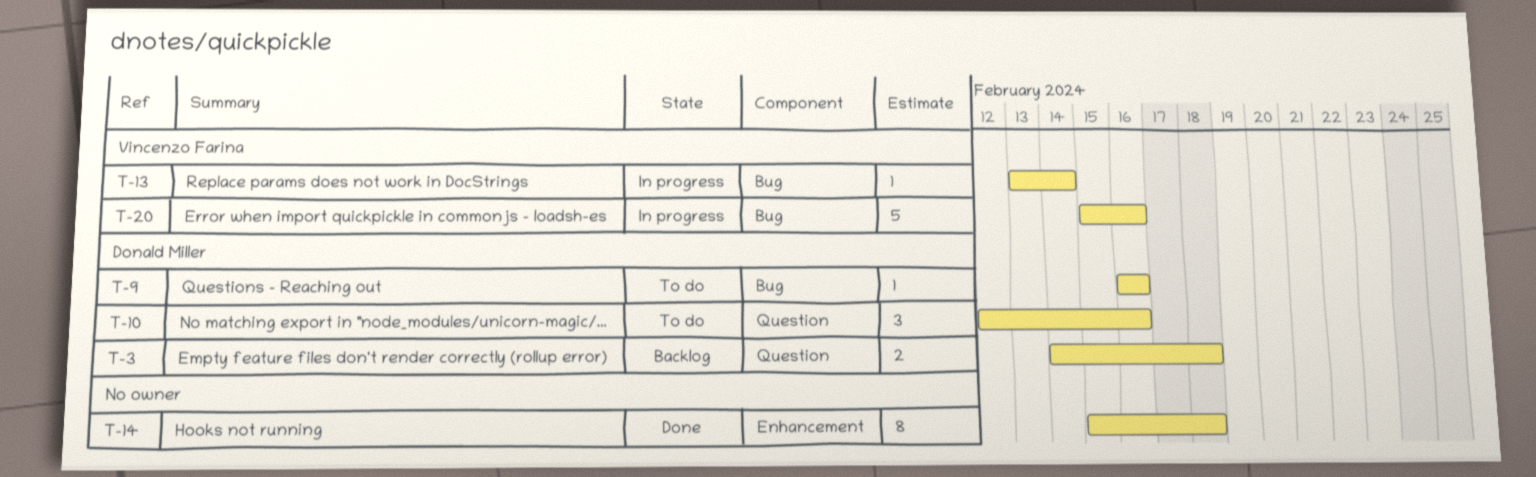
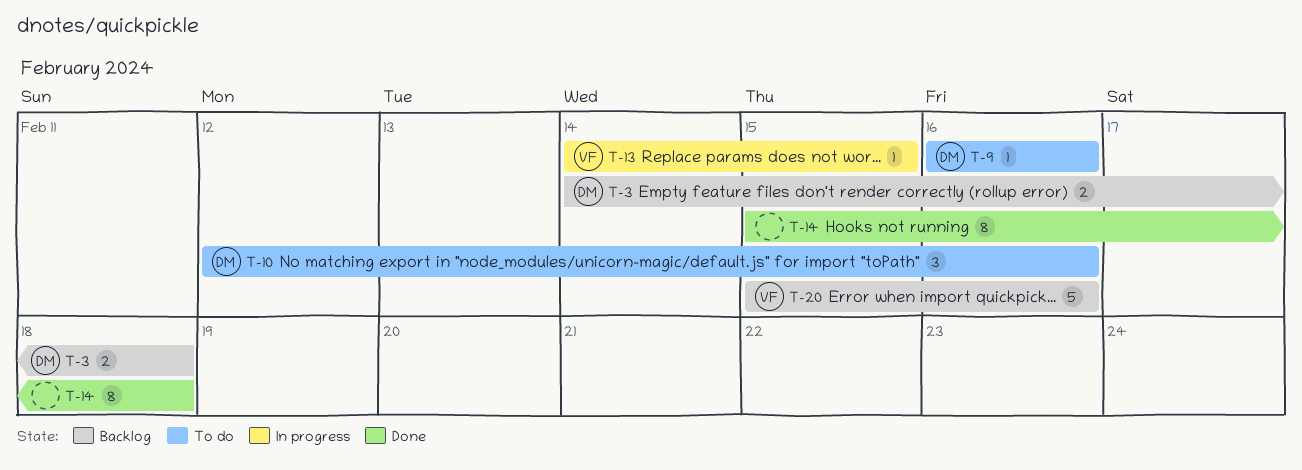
T-13, start: Feb 13 -> Feb 14
T-13, due: Feb 14 -> Feb 15
T-20, status: In progress -> Backlog

